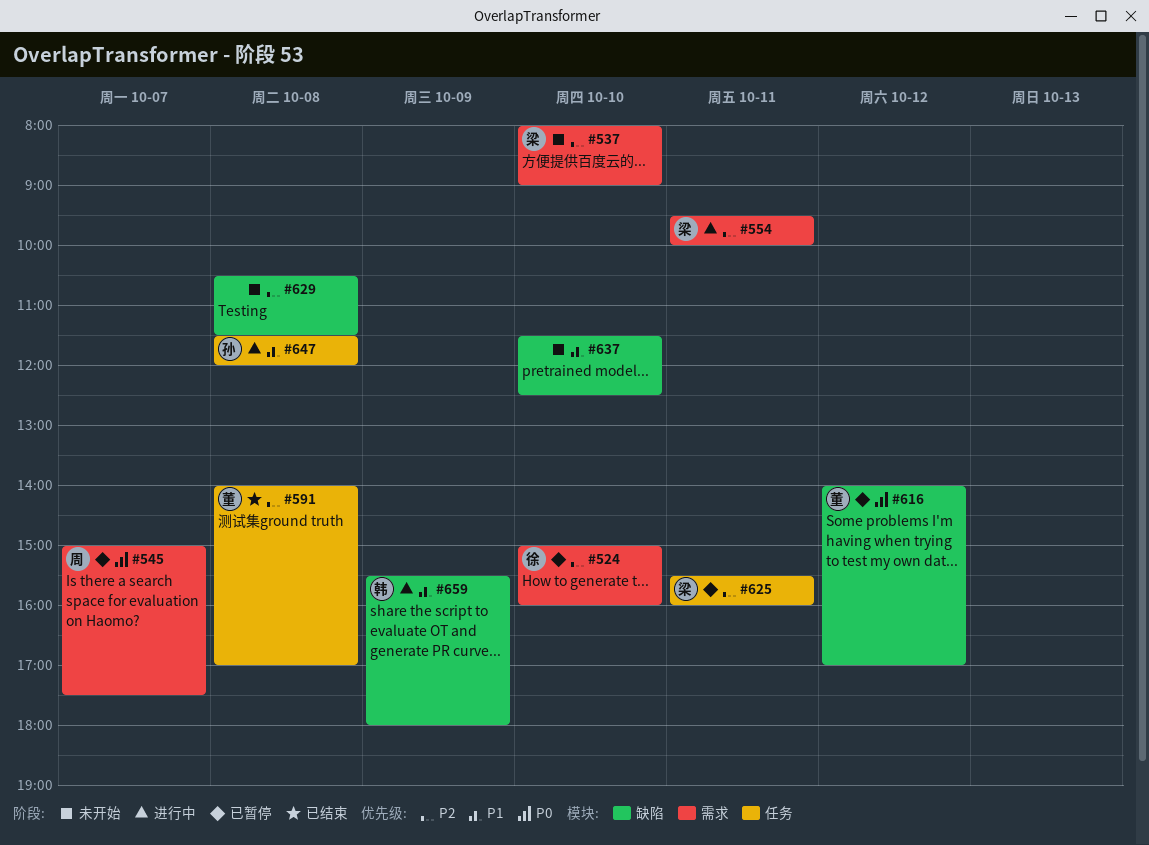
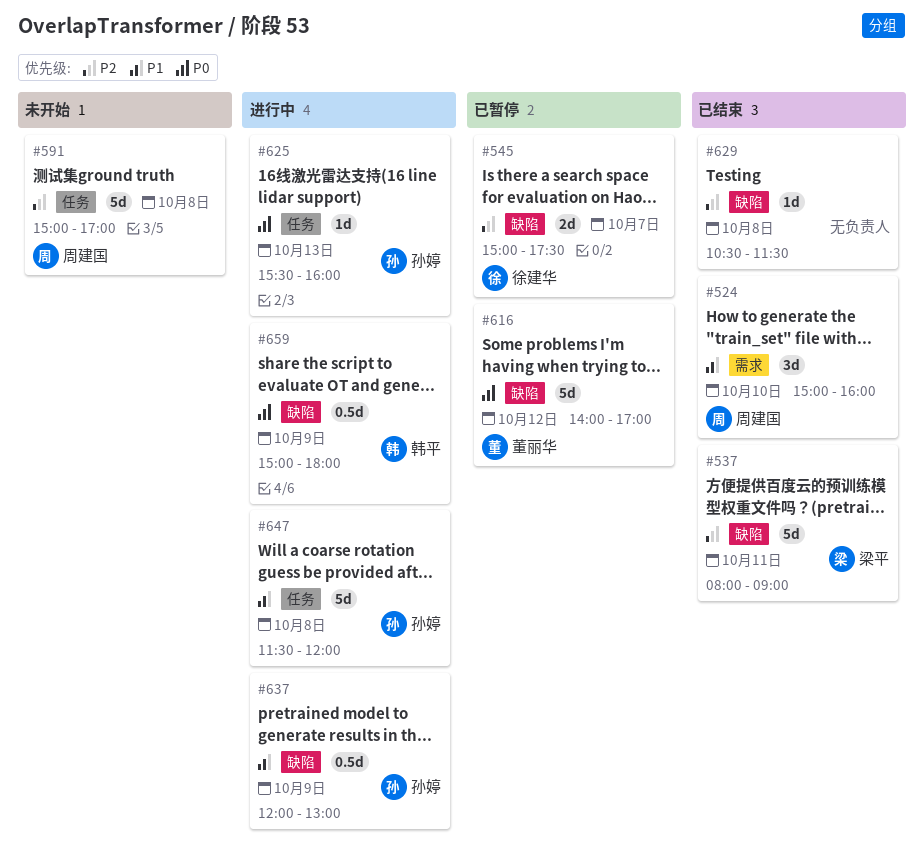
#524, status: 已暂停 -> 已结束
#524, owner: 徐建华 -> 周建国
#524, priority: P2 -> P1
#537, status: 未开始 -> 已结束
#537, label: 需求 -> 缺陷
#537, day: Oct 10 -> Oct 11
#545, owner: 周建国 -> 徐建华
#545, priority: P0 -> P2
#545, label: 需求 -> 缺陷
#554: present -> none
#591, status: 已结束 -> 未开始
#591, owner: 董丽华 -> 周建国
#591, begins: 14:00 -> 15:00
#625, status: 已暂停 -> 进行中
#625, owner: 梁平 -> 孙婷
#625, priority: P2 -> P0
#625, day: Oct 11 -> Oct 13
#629, status: 未开始 -> 已结束
#637, status: 未开始 -> 进行中
#637, owner: none -> 孙婷
#637, day: Oct 10 -> Oct 9
#637, begins: 11:30 -> 12:00
#637, ends: 12:30 -> 13:00
#659, priority: P1 -> P0
#659, begins: 15:30 -> 15:00

